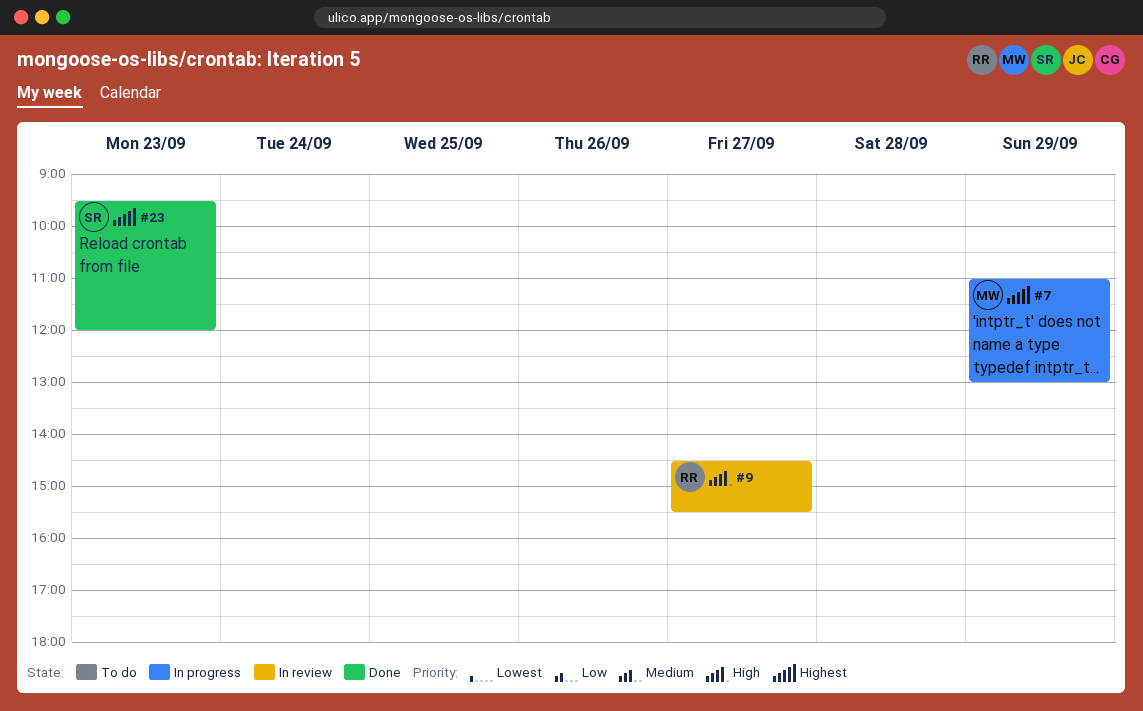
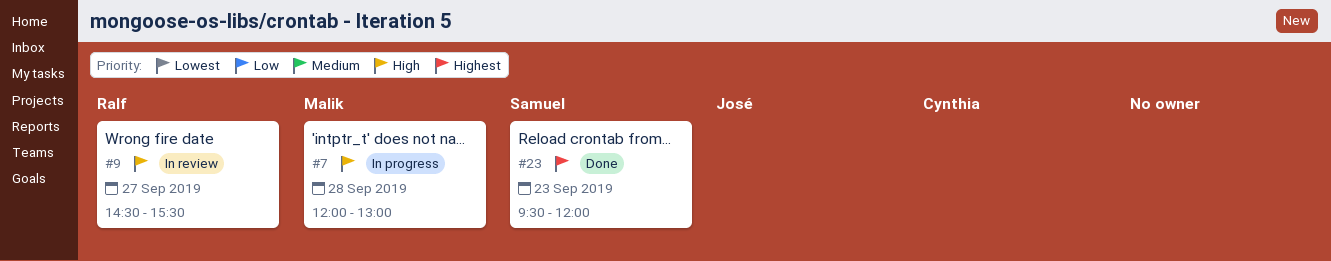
#7, priority: Highest -> High
#7, day: Sep 29 -> Sep 28
#7, begins: 11:00 -> 12:00

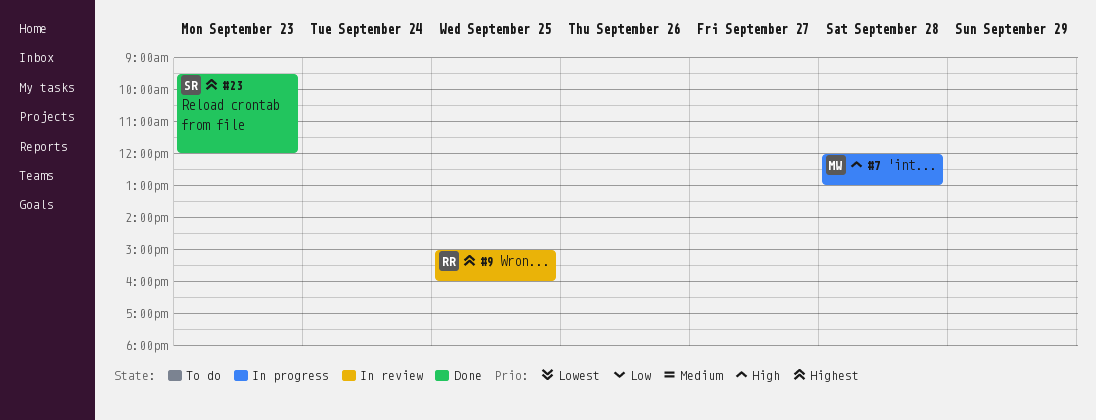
#9, priority: High -> Highest
#9, day: Sep 27 -> Sep 25
#9, begins: 14:30 -> 15:00
#9, ends: 15:30 -> 16:00

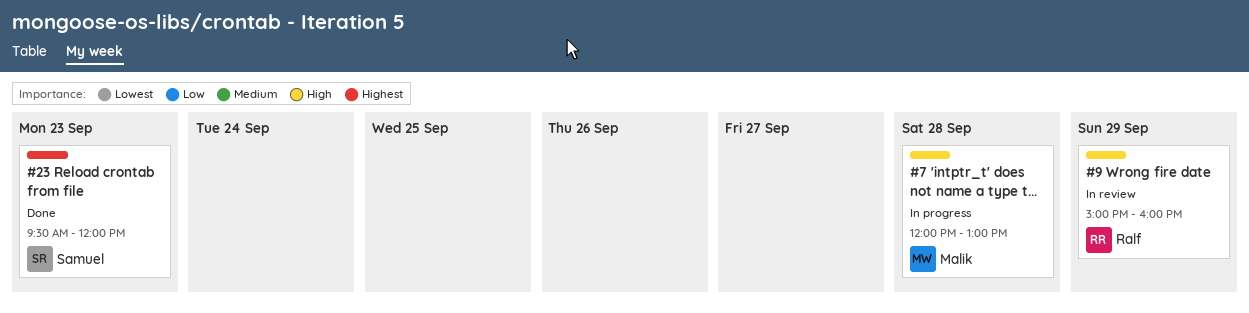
#9, priority: Highest -> High
#9, day: Sep 25 -> Sep 29

